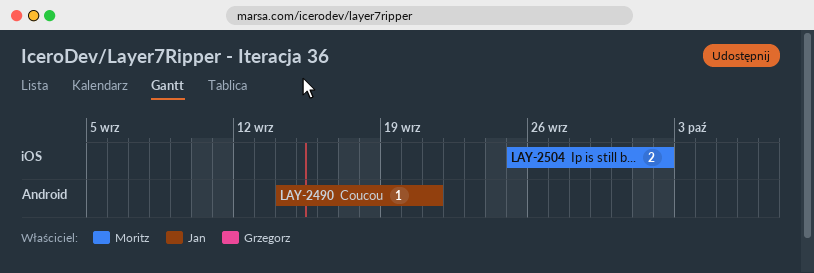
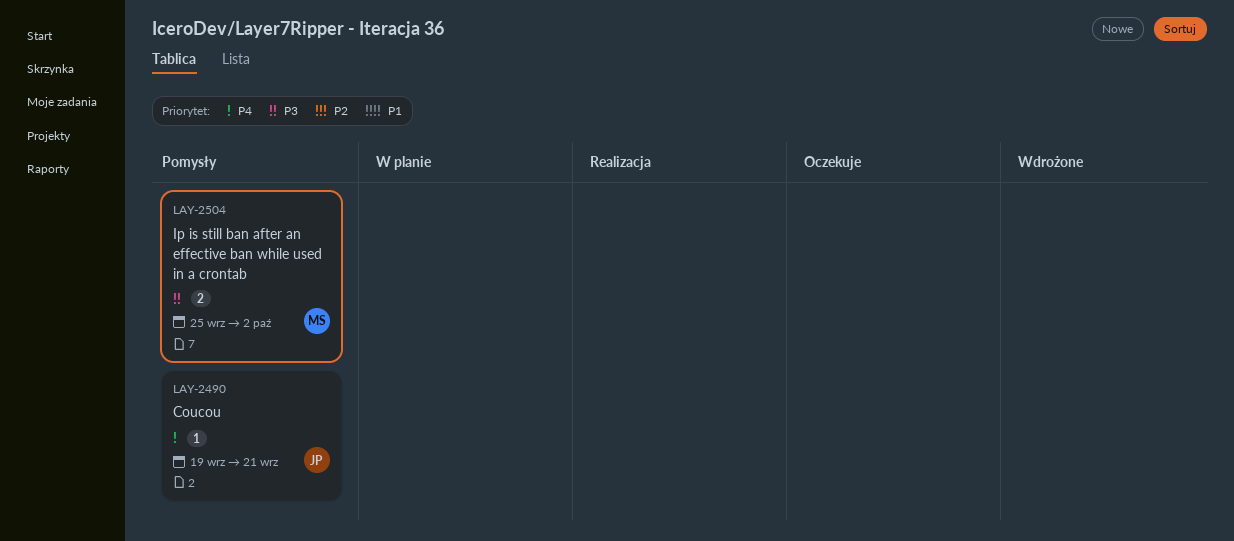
LAY-2490, start: Sep 14 -> Sep 19

